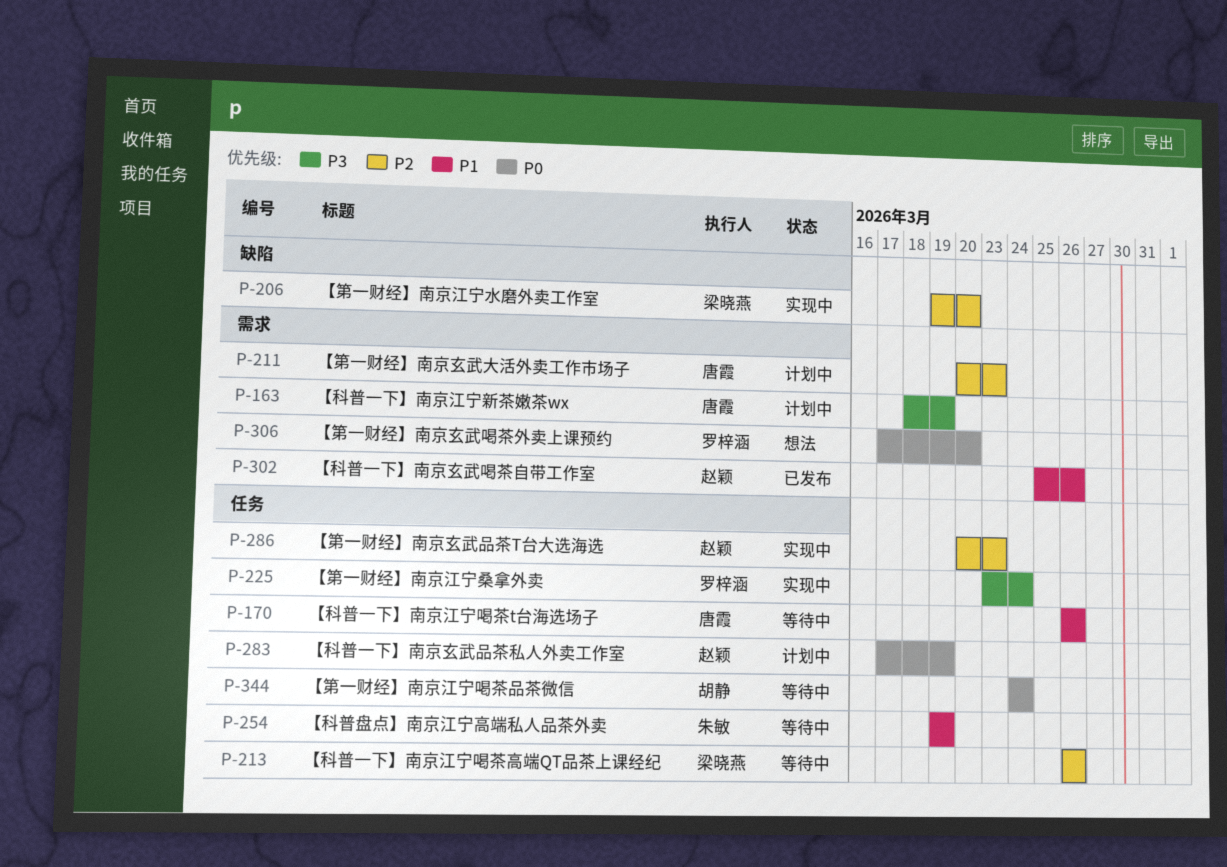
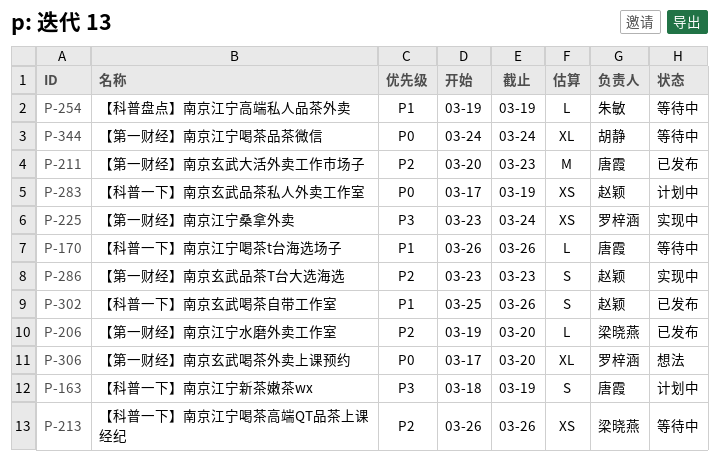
P-206, status: 实现中 -> 已发布
P-211, status: 计划中 -> 已发布
P-286, start: Mar 20 -> Mar 23

